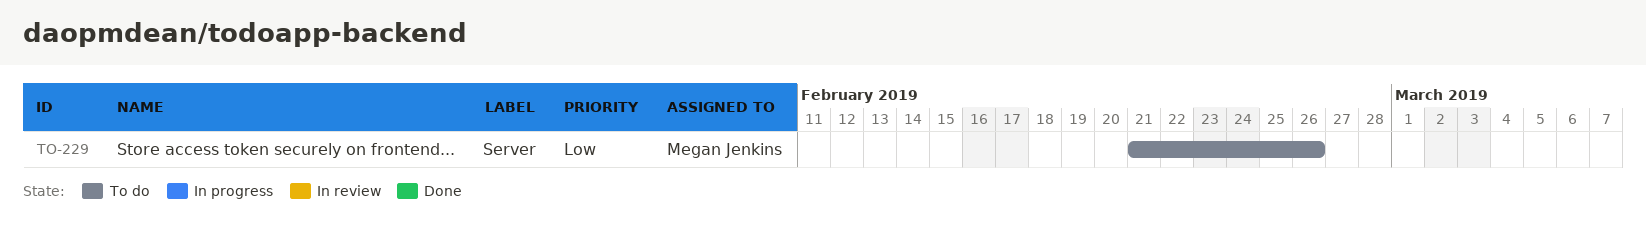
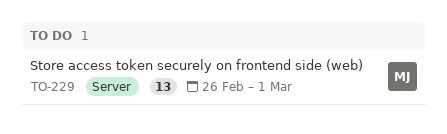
TO-229, start: Feb 21 -> Feb 26
TO-229, due: Feb 26 -> Mar 1

